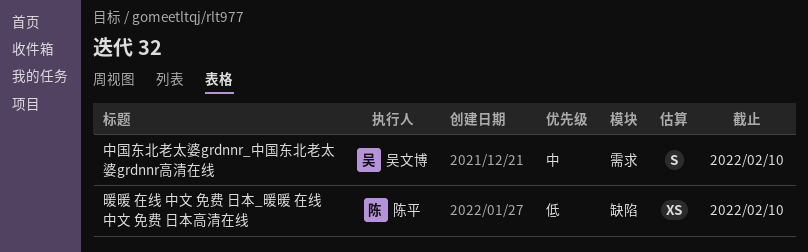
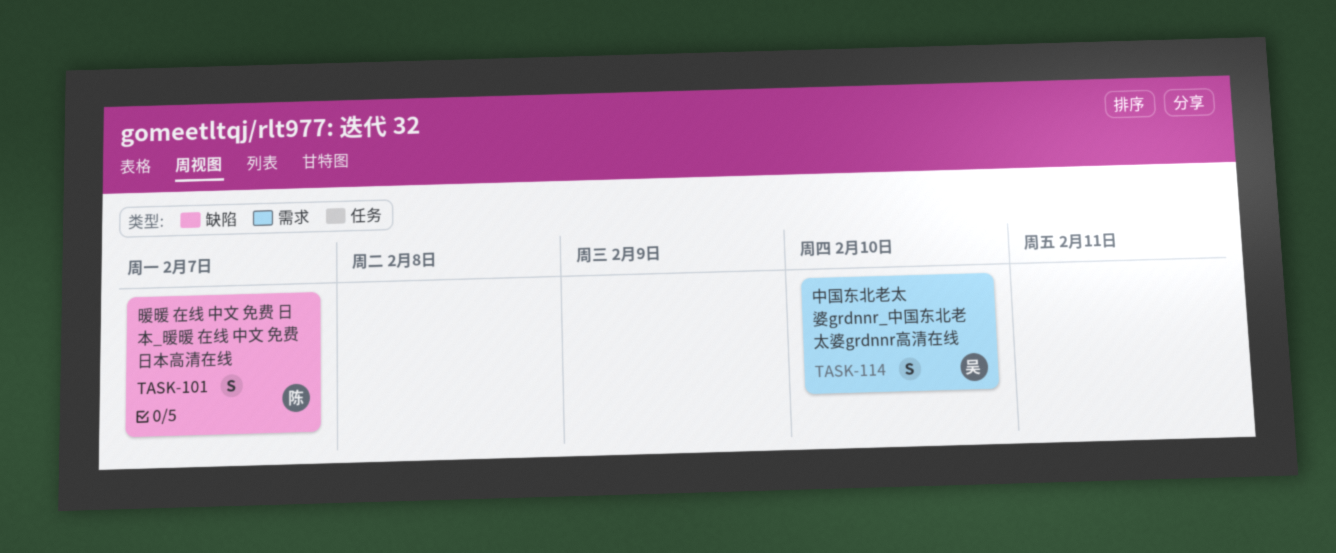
暖暖 在线 中文 免费 日本_暖暖 在线 中文 免费 日本高清在线, estimate: XS -> S
暖暖 在线 中文 免费 日本_暖暖 在线 中文 免费 日本高清在线, due: Feb 10 -> Feb 7

